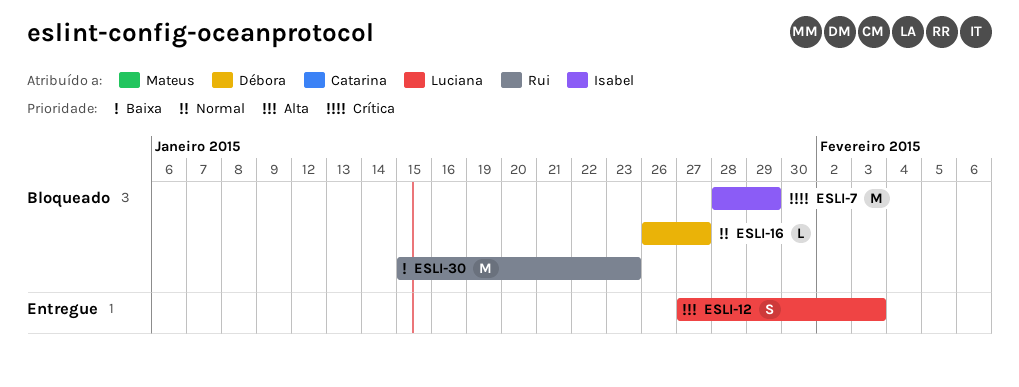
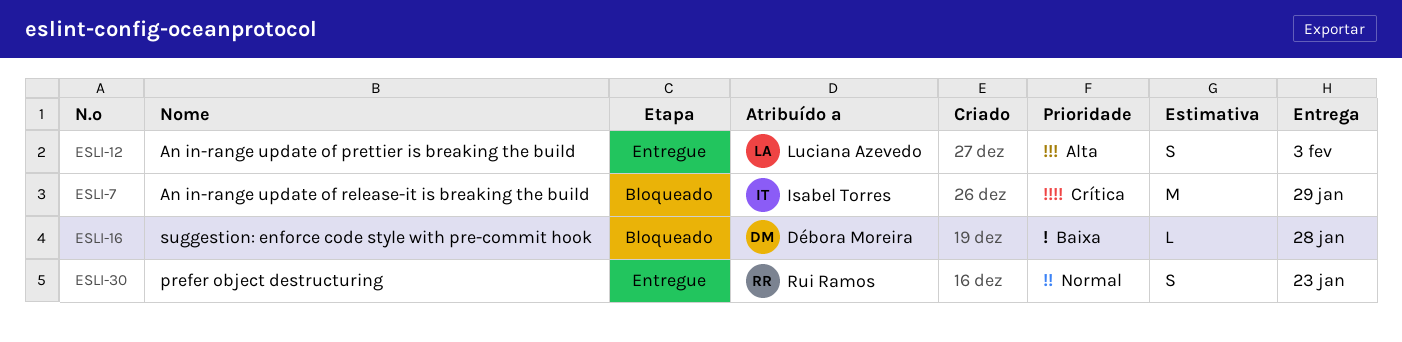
ESLI-16, priority: Normal -> Baixa
ESLI-16, due: Jan 27 -> Jan 28
ESLI-30, status: Bloqueado -> Entregue
ESLI-30, priority: Baixa -> Normal
ESLI-30, estimate: M -> S

